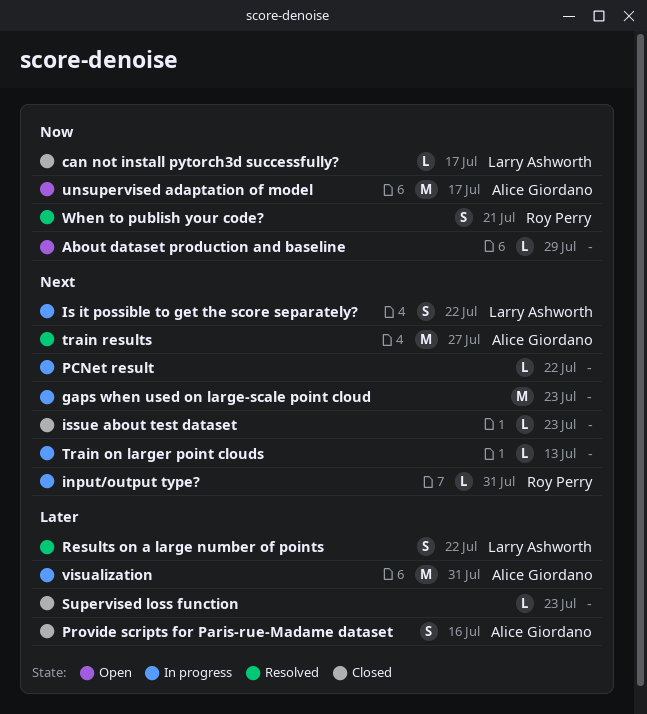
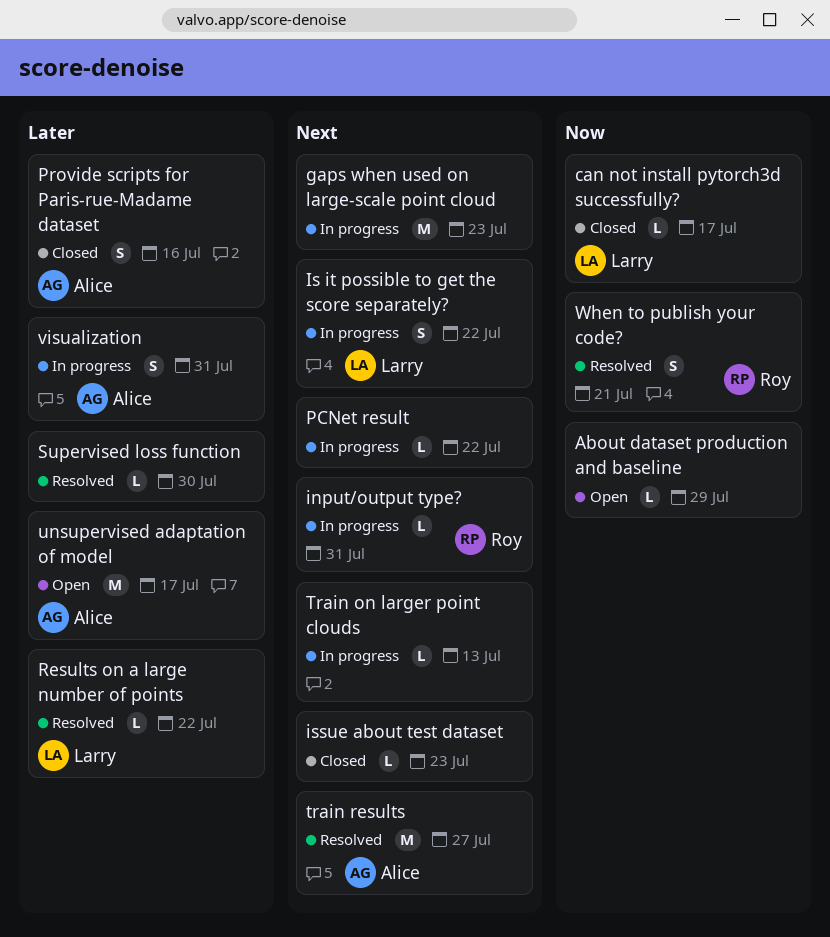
Results on a large number of points, estimate: S -> L
Supervised loss function, status: Closed -> Resolved
Supervised loss function, due: Jul 23 -> Jul 30
unsupervised adaptation of model, priority: Now -> Later
visualization, estimate: M -> S

